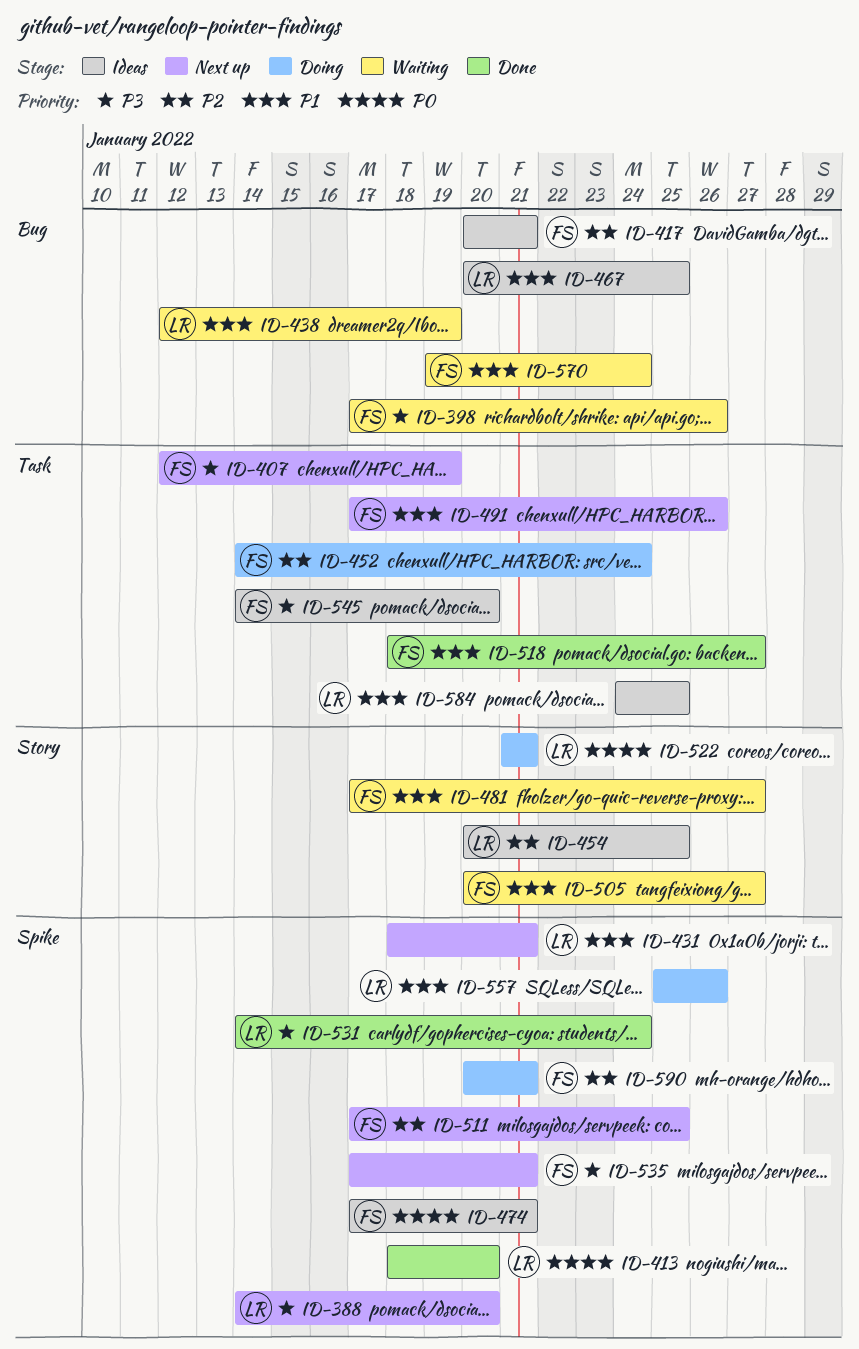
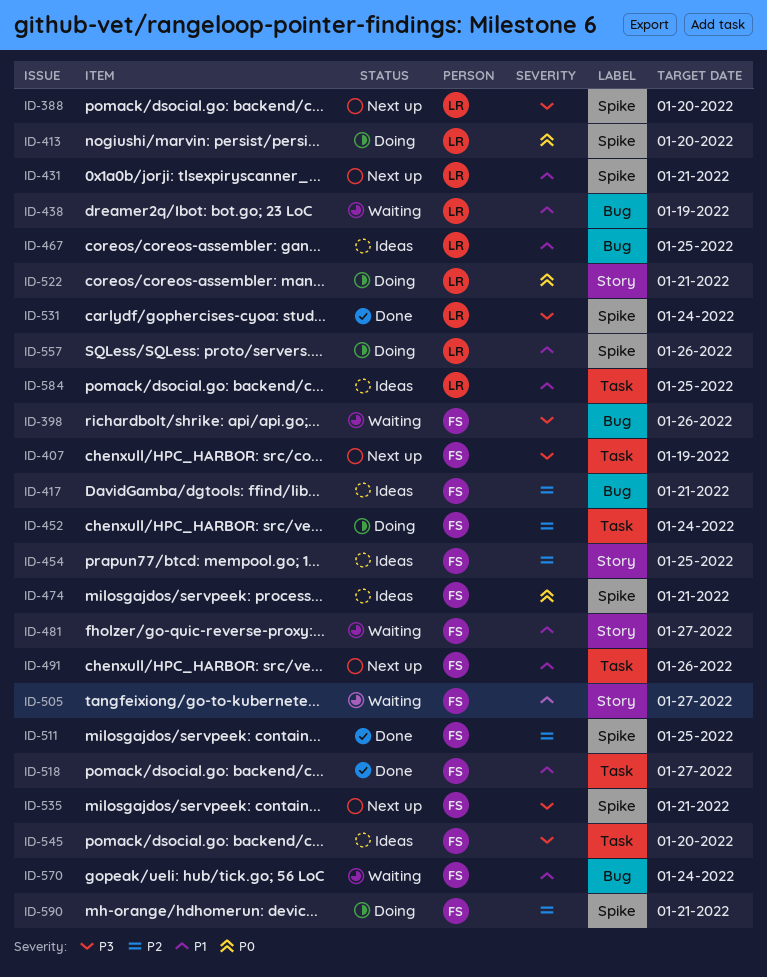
ID-413, status: Done -> Doing
ID-454, owner: LR -> FS
ID-511, status: Next up -> Done

